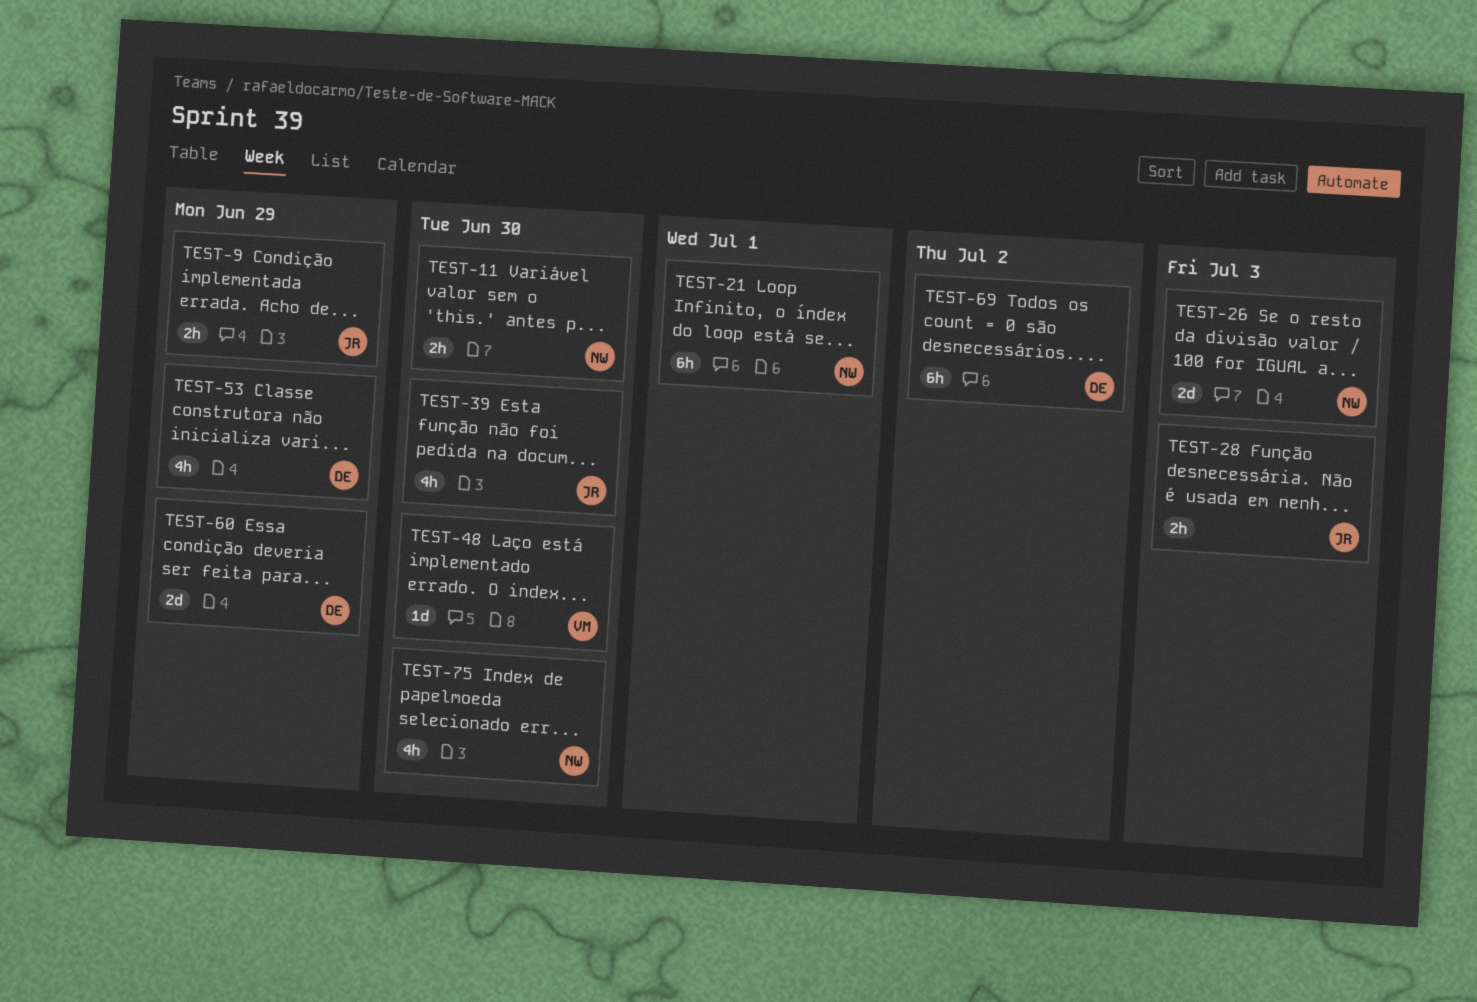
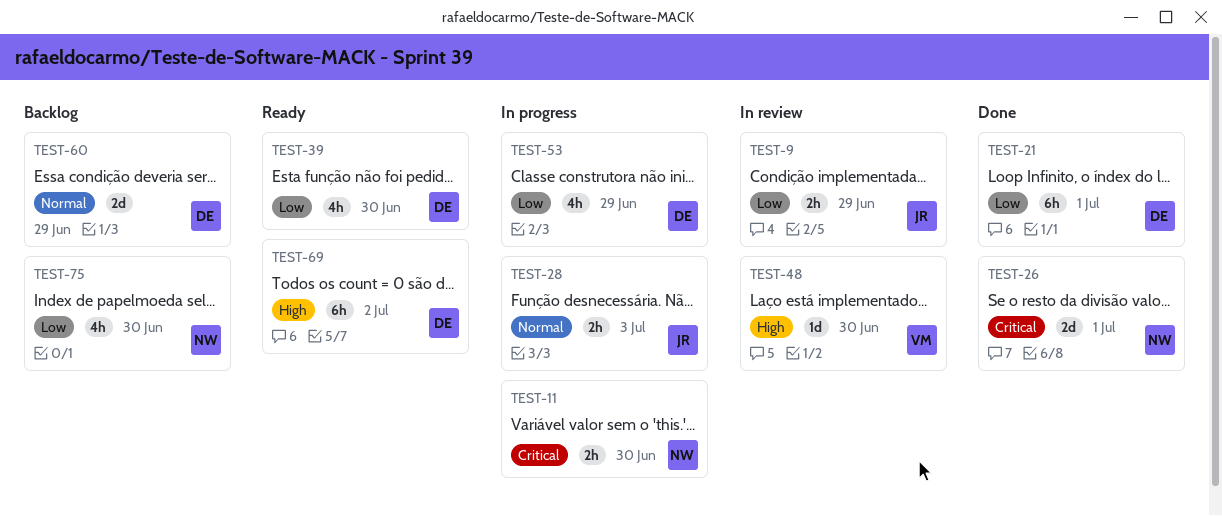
TEST-21, owner: NW -> DE
TEST-26, due: Jul 3 -> Jul 1
TEST-39, owner: JR -> DE

